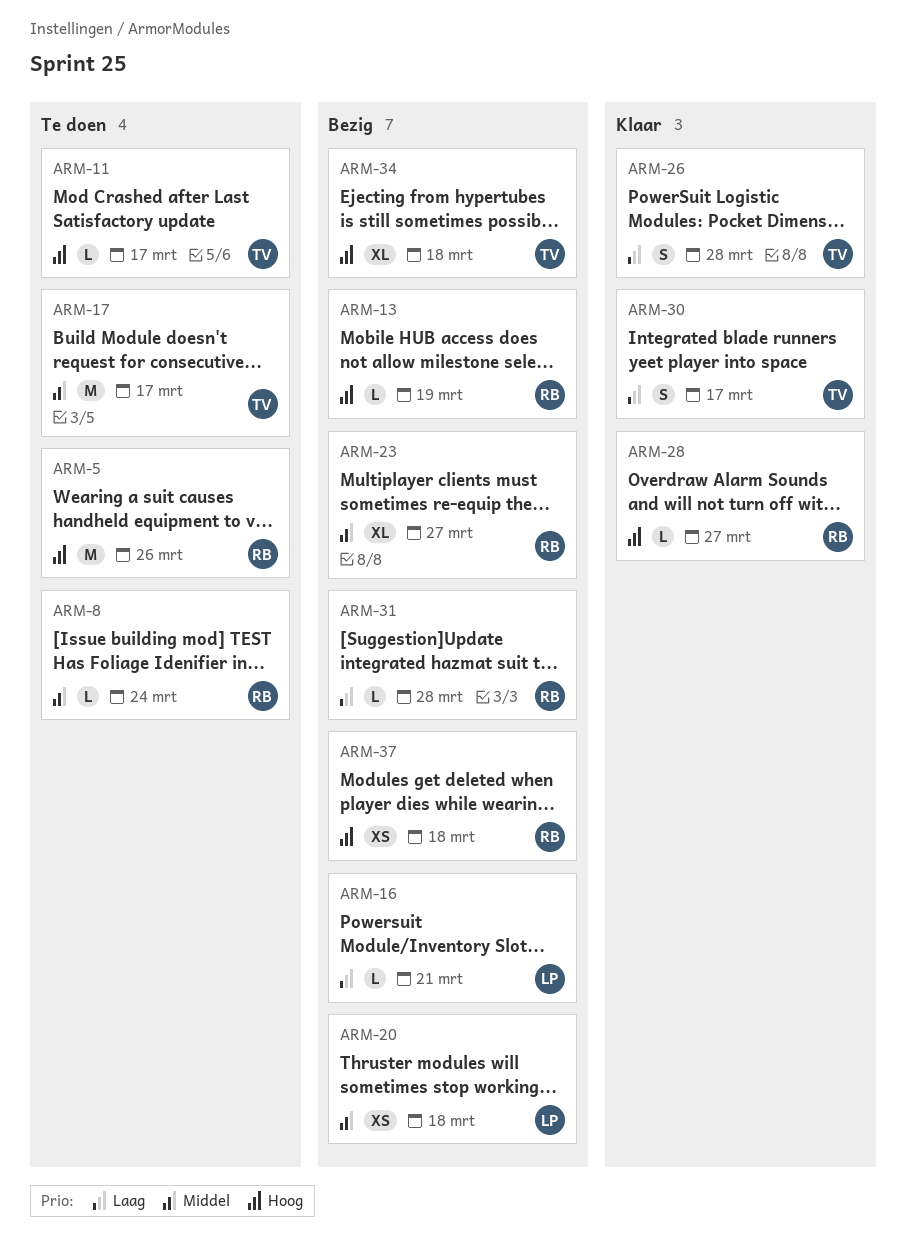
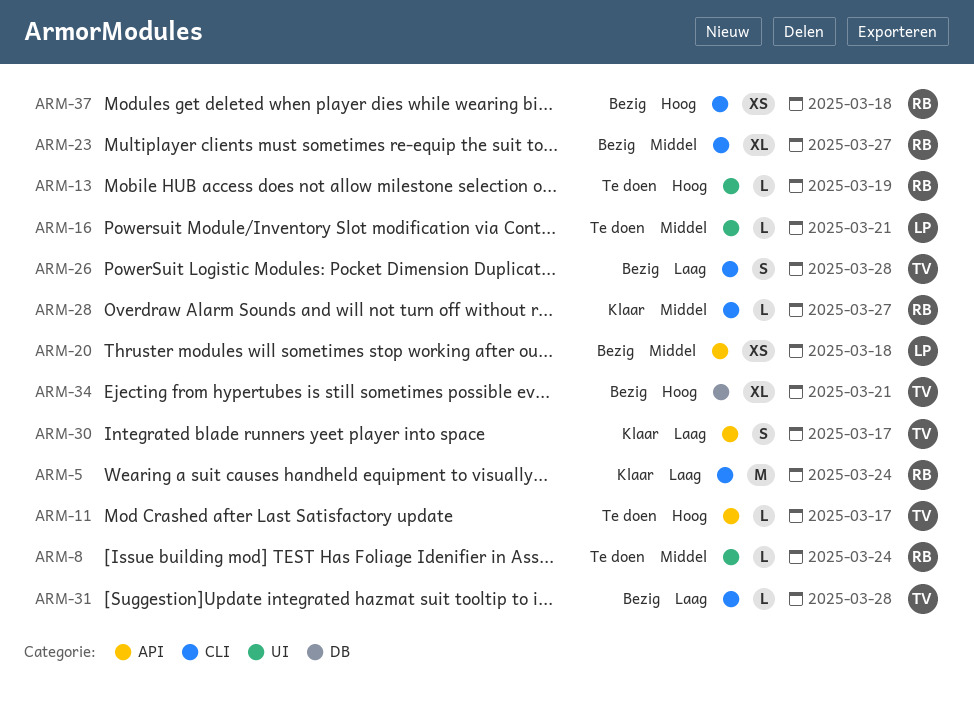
ARM-5, status: Te doen -> Klaar
ARM-5, priority: Hoog -> Laag
ARM-5, due: Mar 26 -> Mar 24
ARM-13, status: Bezig -> Te doen
ARM-16, status: Bezig -> Te doen
ARM-16, priority: Laag -> Middel
ARM-17: present -> none
ARM-26, status: Klaar -> Bezig
ARM-28, priority: Hoog -> Middel
ARM-31, owner: RB -> TV
ARM-34, due: Mar 18 -> Mar 21

